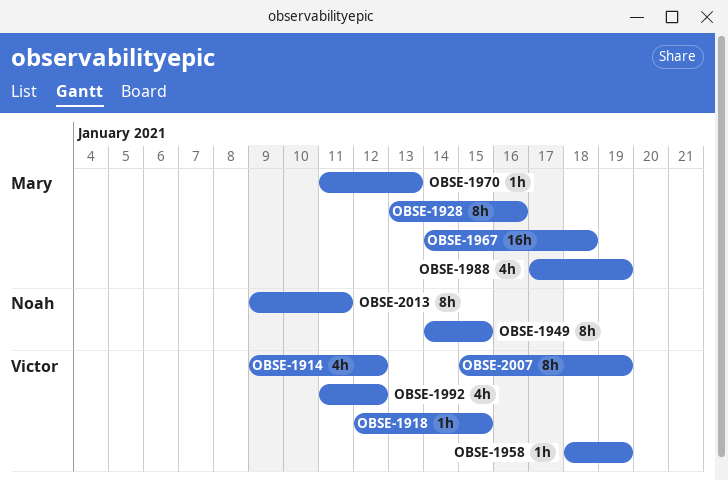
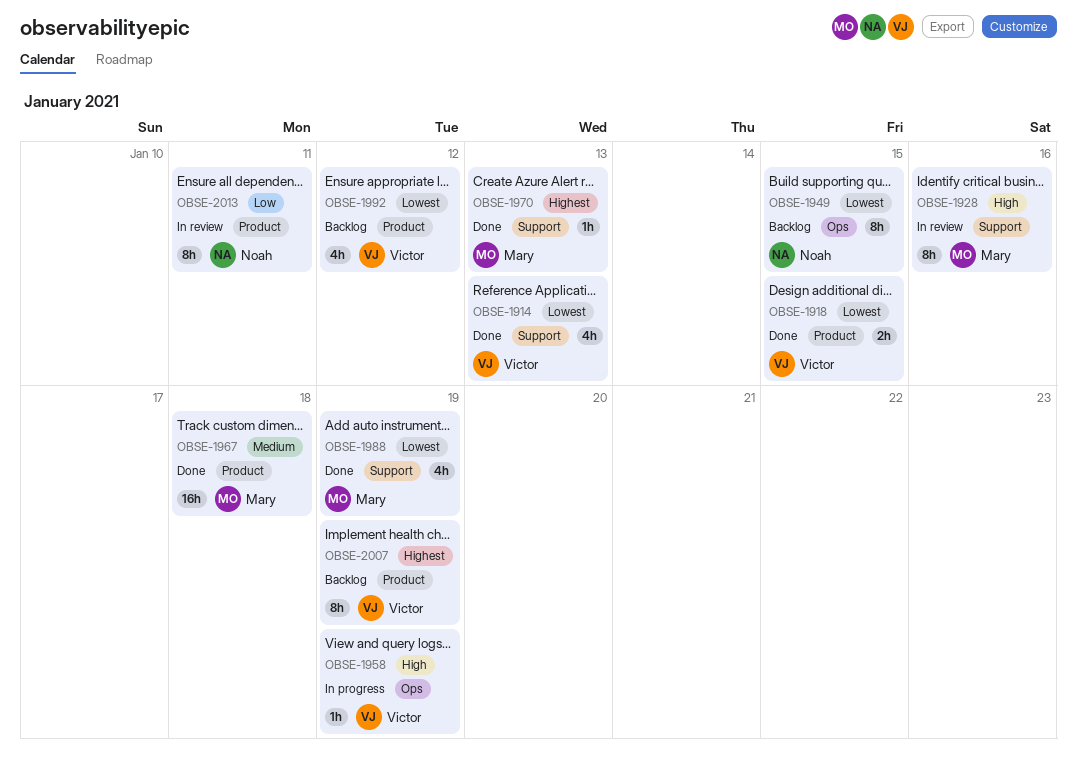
OBSE-1914, due: Jan 12 -> Jan 13
OBSE-1918, estimate: 1h -> 2h

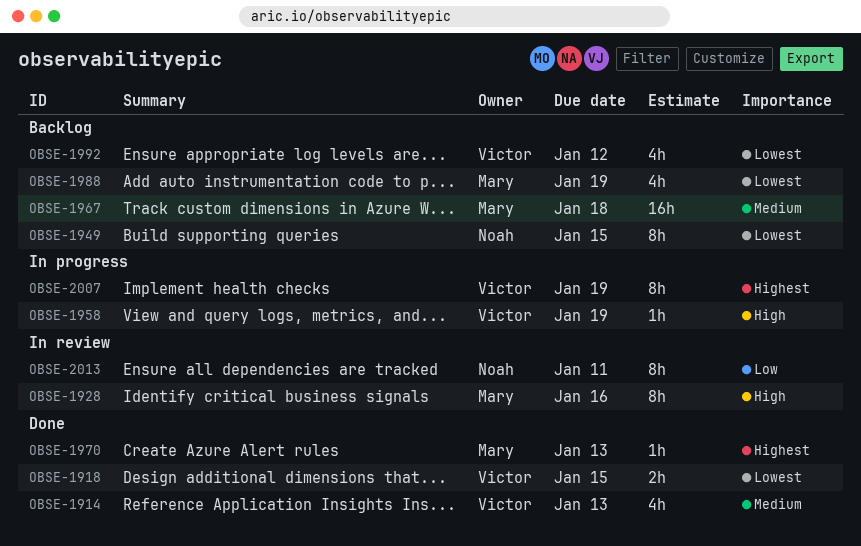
OBSE-1914, priority: Lowest -> Medium
OBSE-1967, status: Done -> Backlog
OBSE-1988, status: Done -> Backlog
OBSE-2007, status: Backlog -> In progress

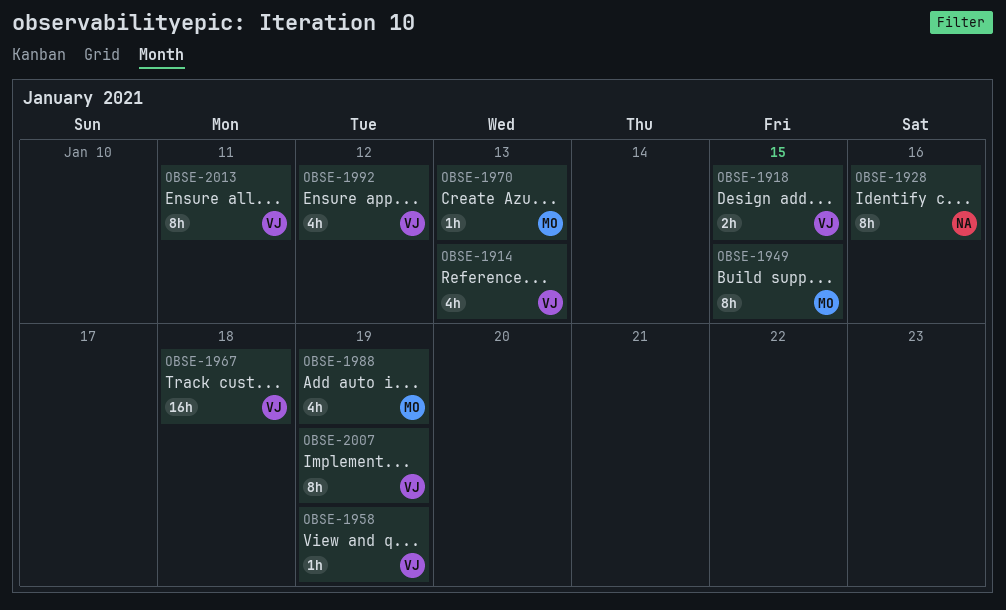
OBSE-1928, owner: Mary -> Noah
OBSE-1949, owner: Noah -> Mary
OBSE-1967, owner: Mary -> Victor
OBSE-2013, owner: Noah -> Victor

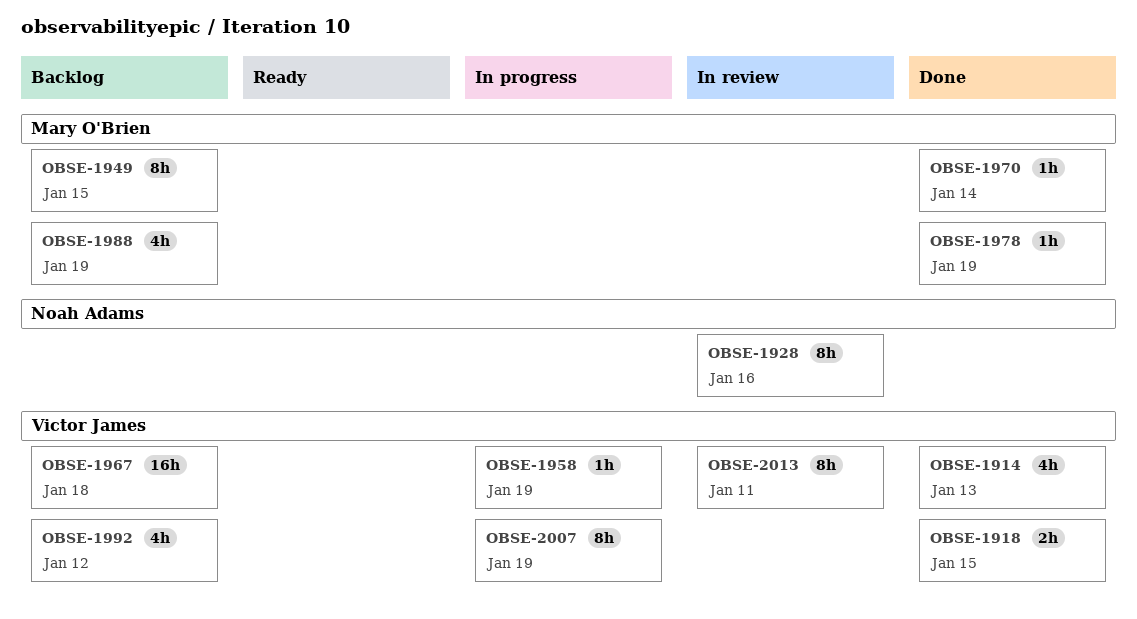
OBSE-1970, due: Jan 13 -> Jan 14
OBSE-1978: none -> present

